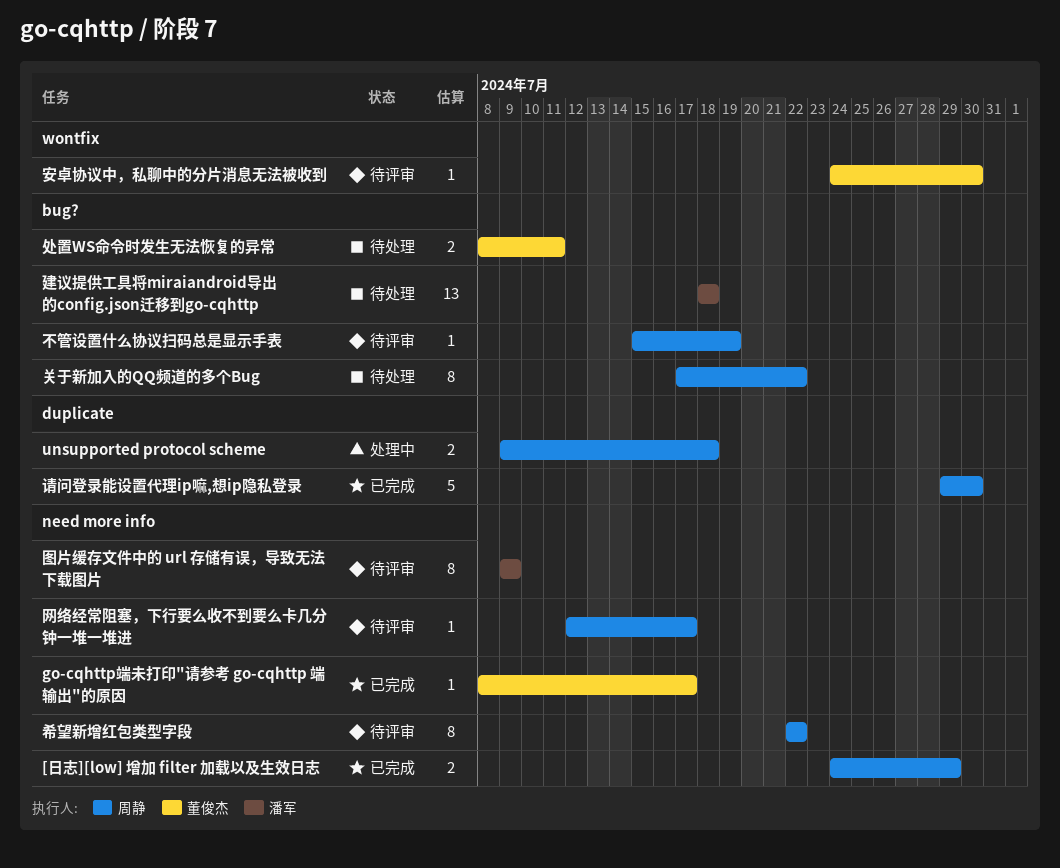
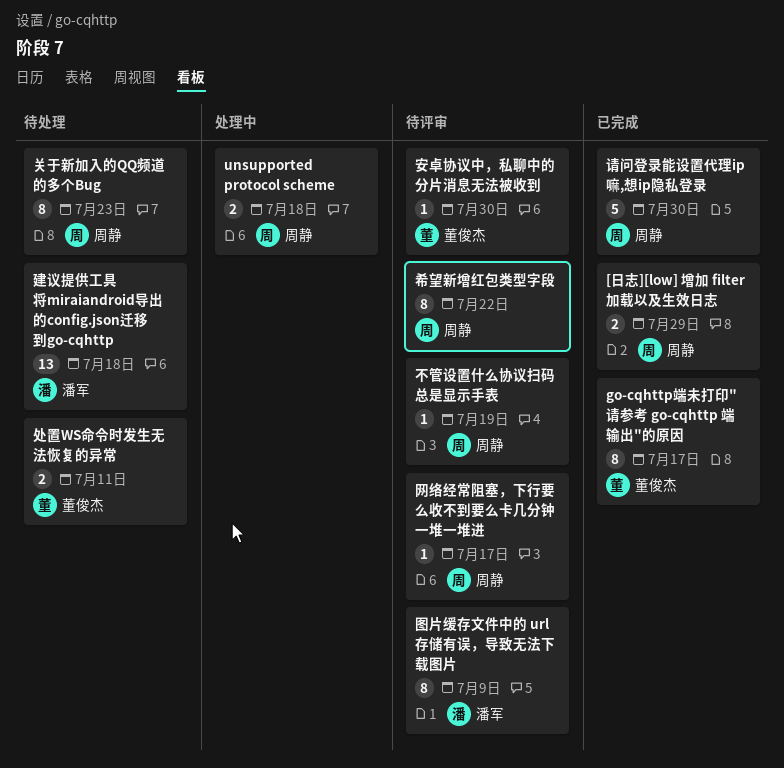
go-cqhttp端未打印"请参考 go-cqhttp 端输出"的原因, estimate: 1 -> 8
关于新加入的QQ频道的多个Bug, due: Jul 22 -> Jul 23

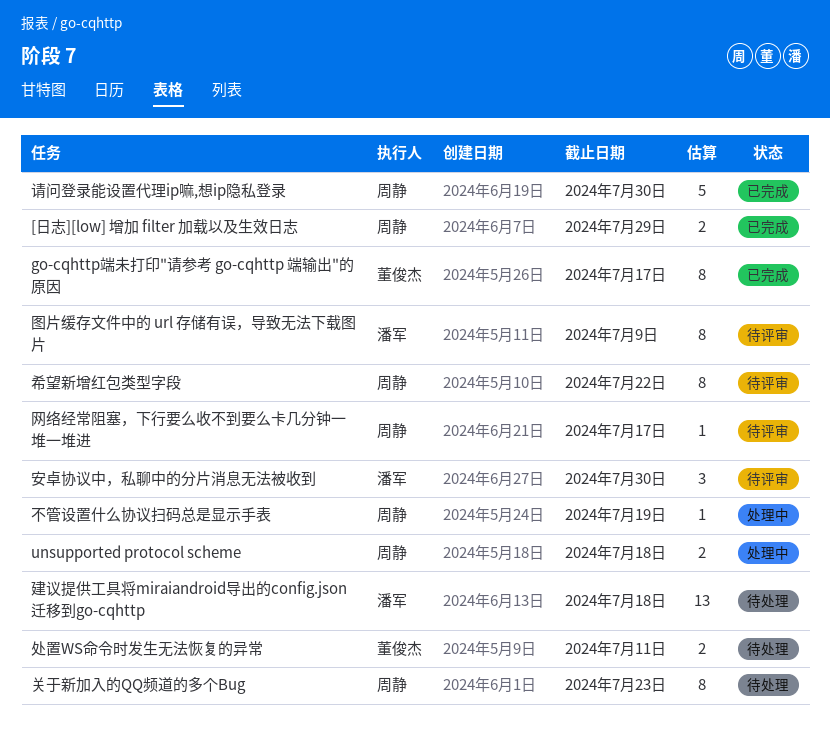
不管设置什么协议扫码总是显示手表, status: 待评审 -> 处理中
安卓协议中，私聊中的分片消息无法被收到, owner: 董俊杰 -> 潘军
安卓协议中，私聊中的分片消息无法被收到, estimate: 1 -> 3

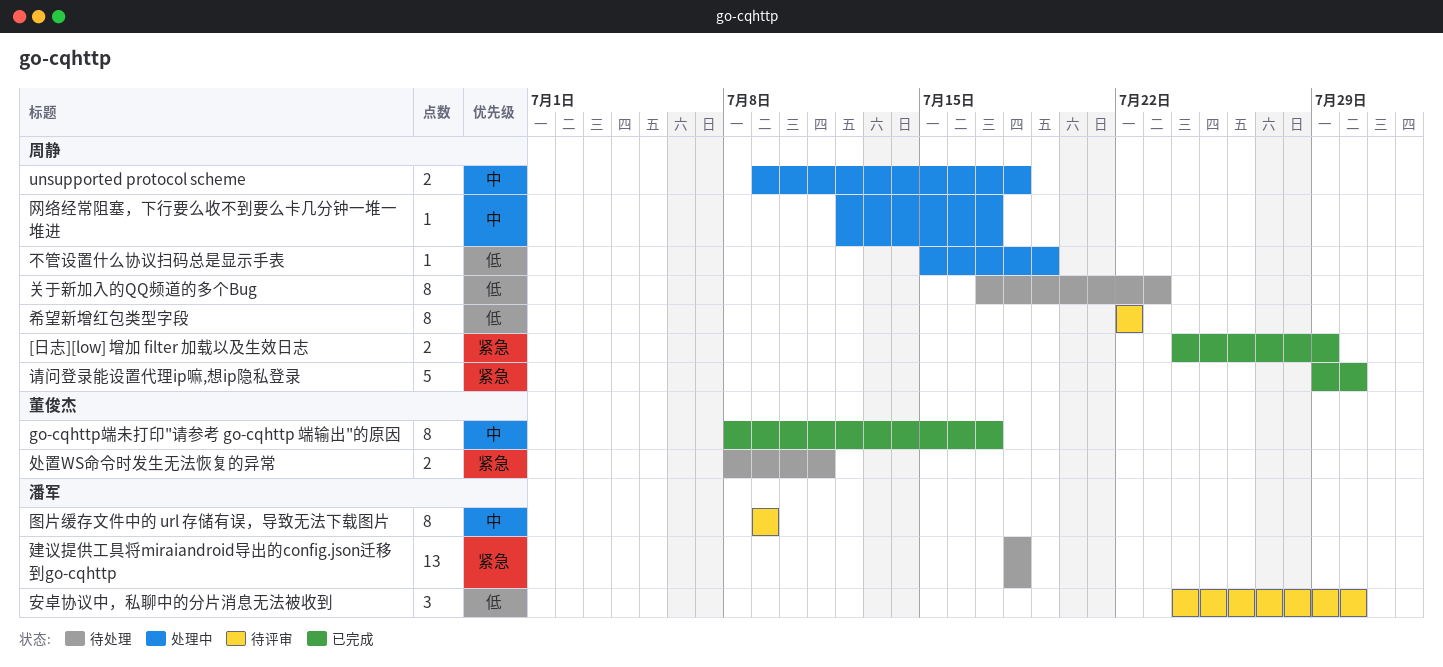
网络经常阻塞，下行要么收不到要么卡几分钟一堆一堆进, status: 待评审 -> 处理中

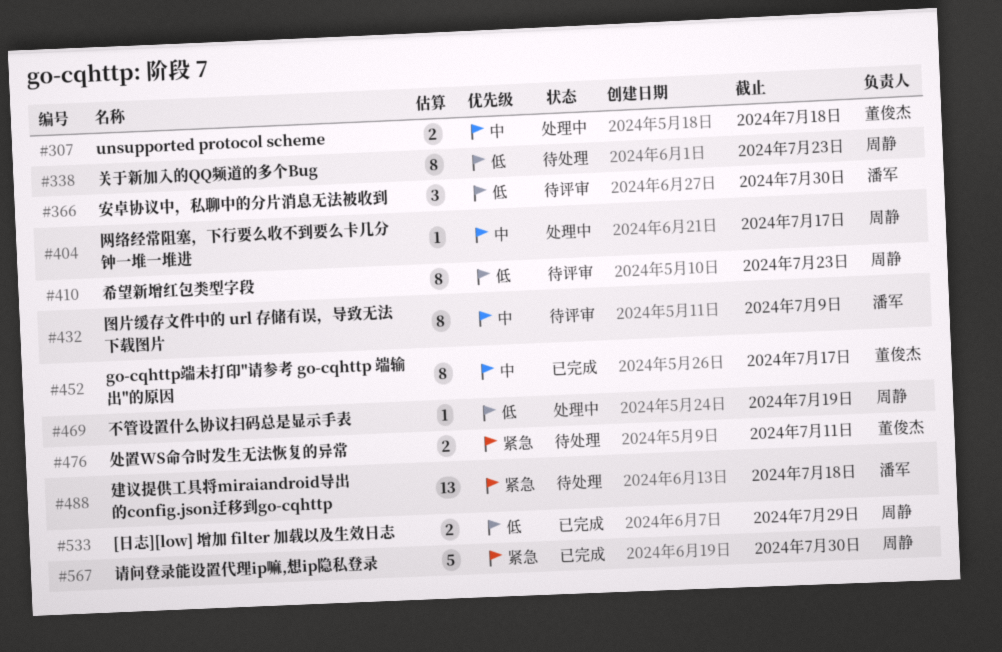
[日志][low] 增加 filter 加载以及生效日志, priority: 紧急 -> 低
unsupported protocol scheme, owner: 周静 -> 董俊杰
希望新增红包类型字段, due: Jul 22 -> Jul 23

